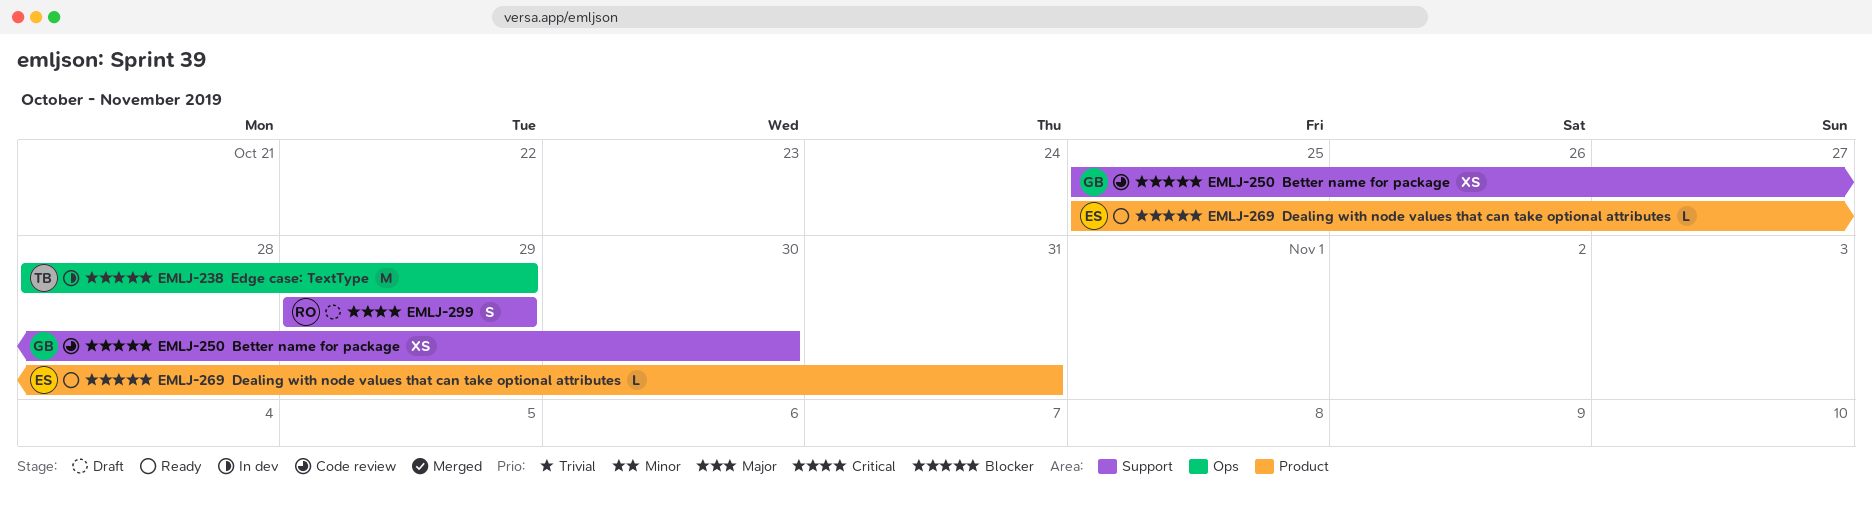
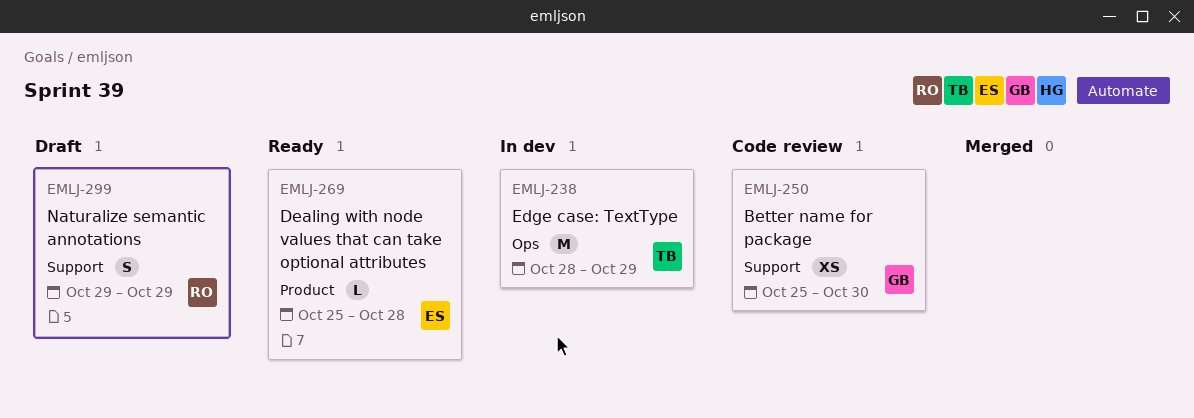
EMLJ-269, due: Oct 31 -> Oct 28

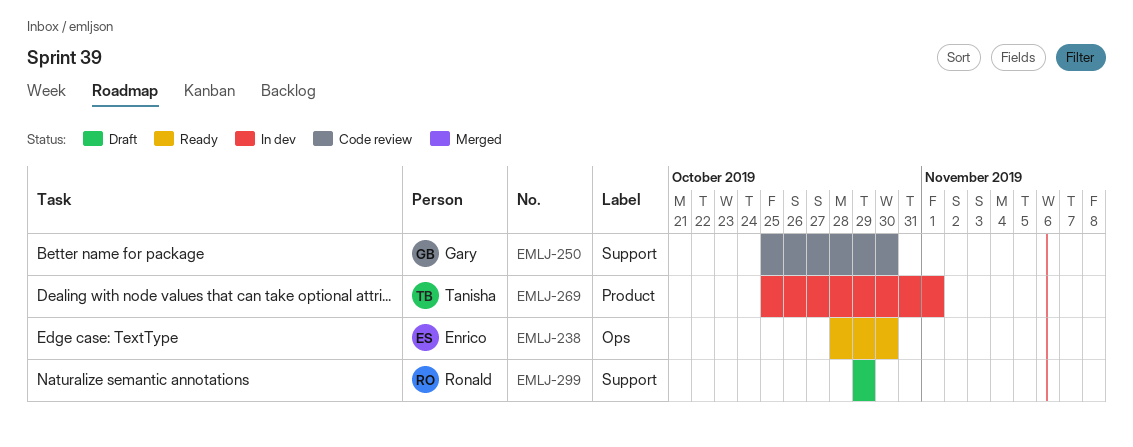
EMLJ-238, status: In dev -> Ready
EMLJ-238, owner: Tanisha -> Enrico
EMLJ-238, due: Oct 29 -> Oct 30
EMLJ-269, status: Ready -> In dev
EMLJ-269, owner: Enrico -> Tanisha
EMLJ-269, due: Oct 28 -> Nov 1

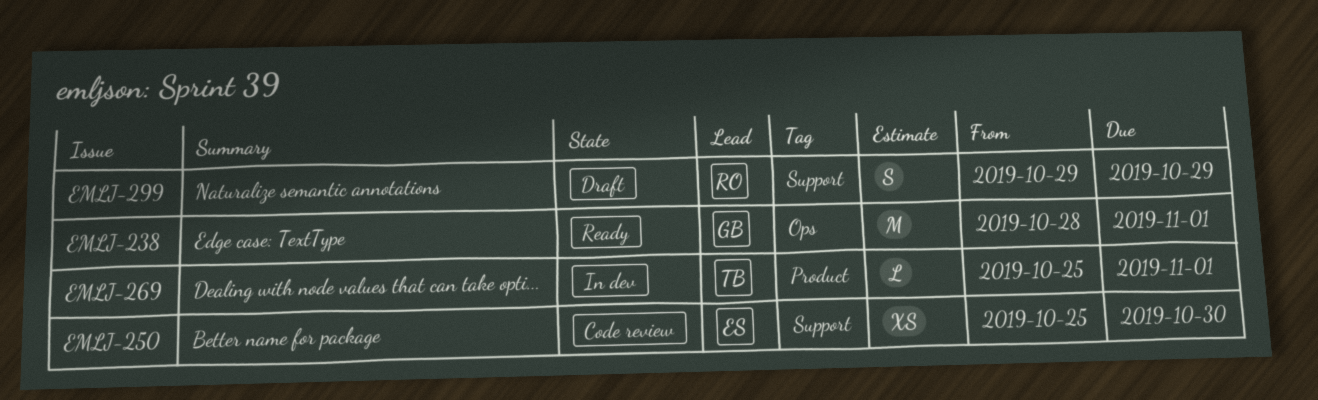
EMLJ-238, owner: Enrico -> Gary
EMLJ-238, due: Oct 30 -> Nov 1
EMLJ-250, owner: Gary -> Enrico

